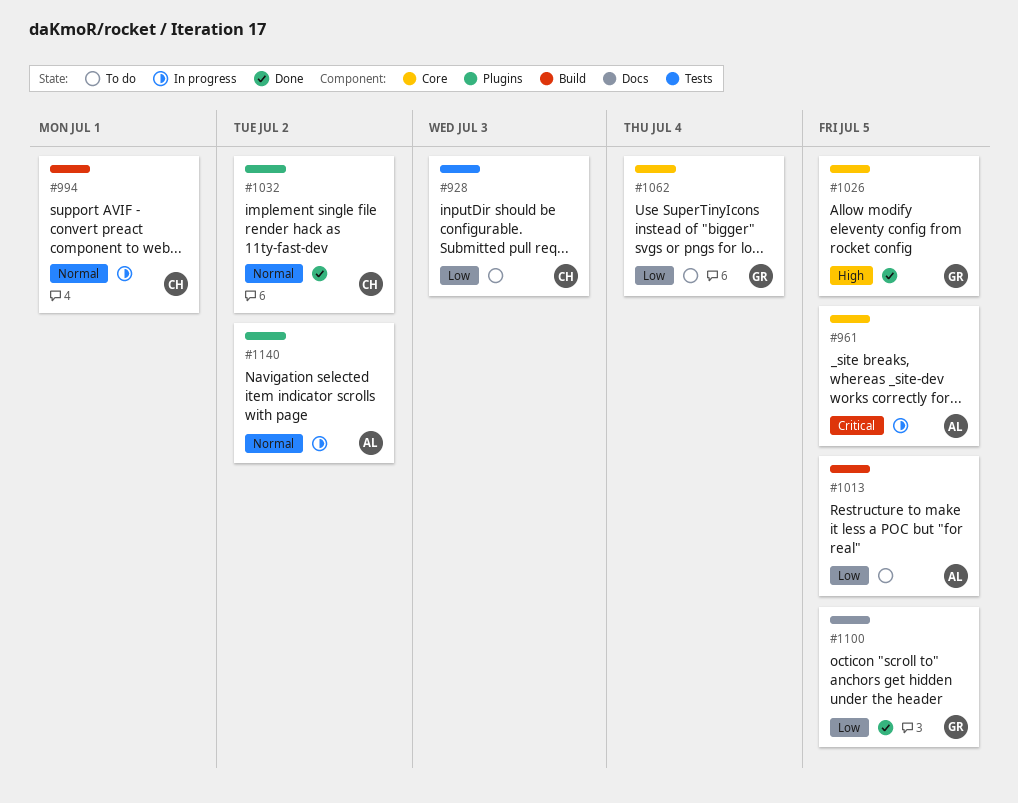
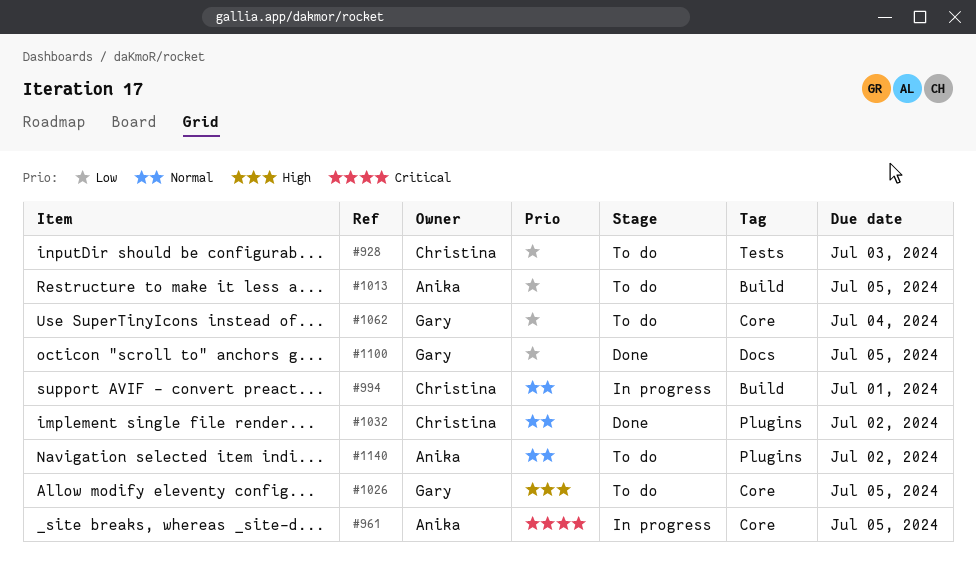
#1026, status: Done -> To do
#1140, status: In progress -> To do

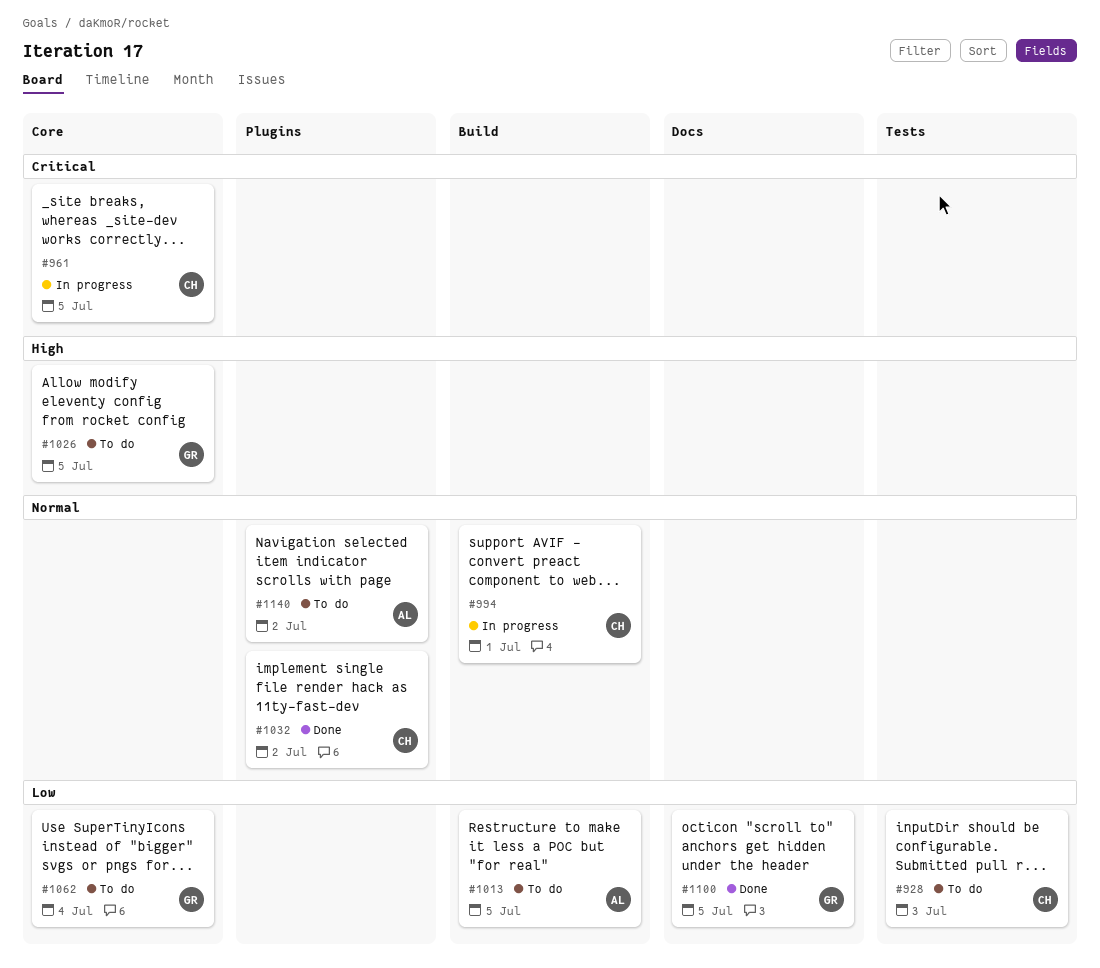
#961, owner: Anika -> Christina

